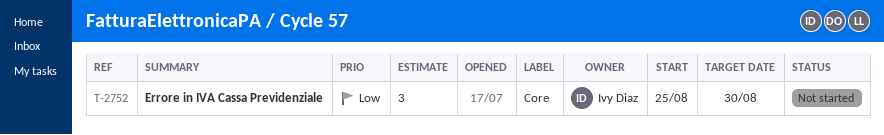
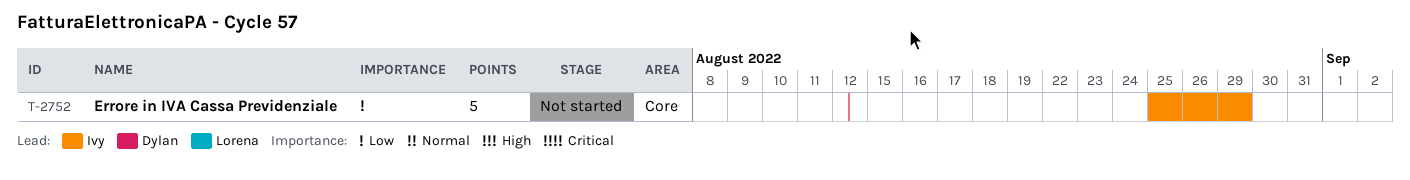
T-2752, estimate: 3 -> 5
T-2752, due: Aug 30 -> Aug 29

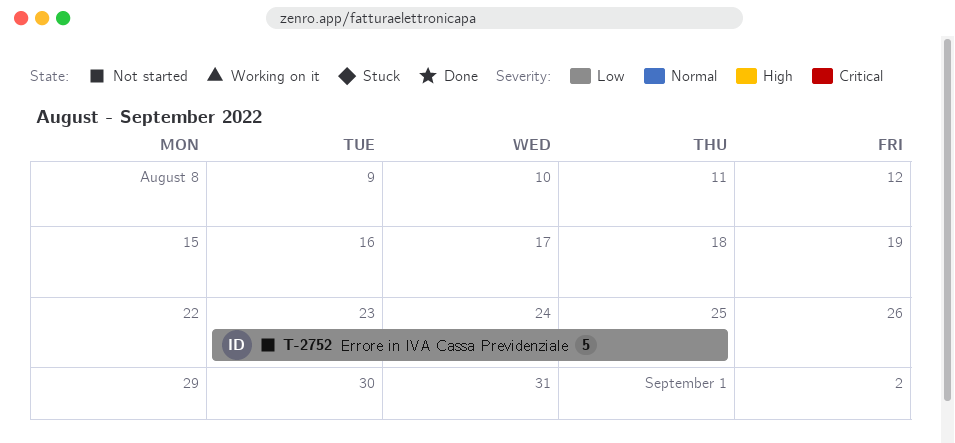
T-2752, start: Aug 25 -> Aug 23
T-2752, due: Aug 29 -> Aug 25

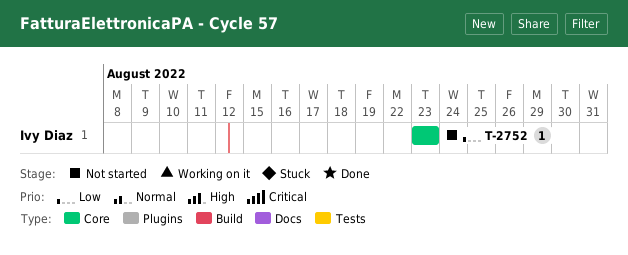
T-2752, estimate: 5 -> 1
T-2752, due: Aug 25 -> Aug 23

